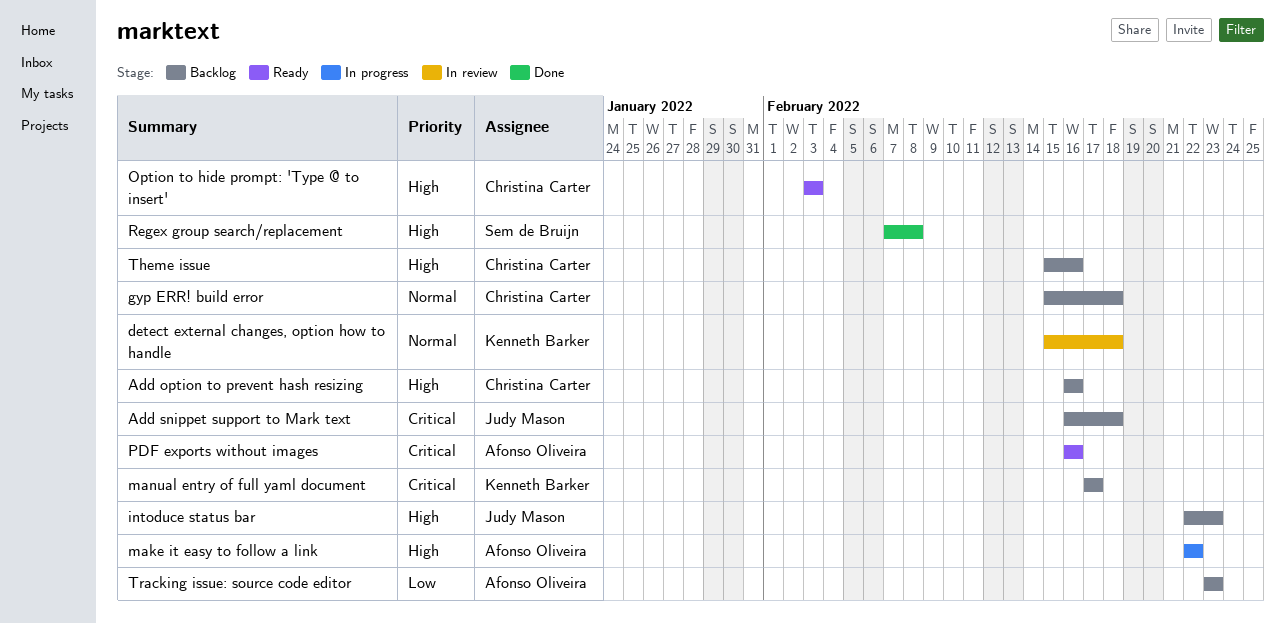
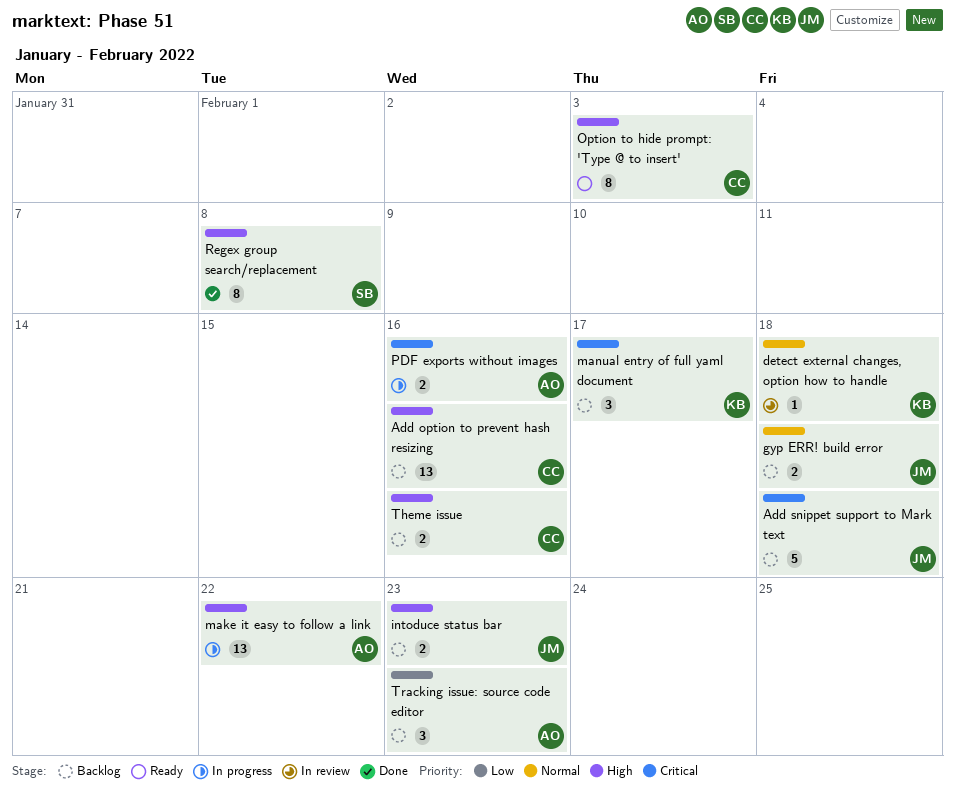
gyp ERR! build error, owner: Christina Carter -> Judy Mason
PDF exports without images, status: Ready -> In progress

